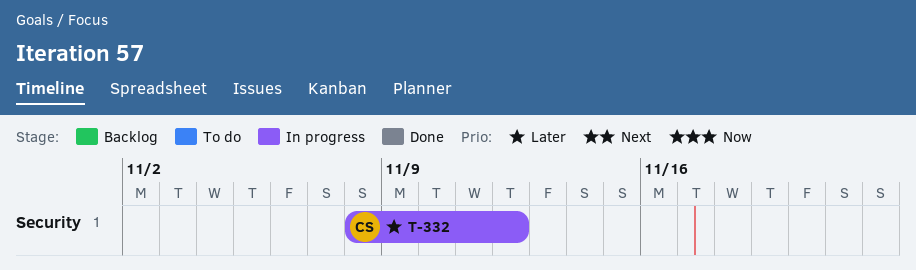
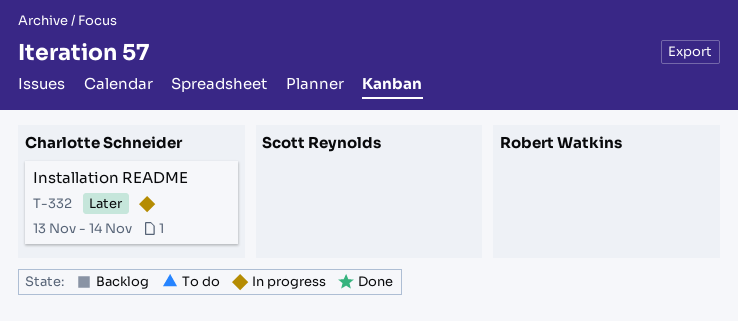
T-332, start: Nov 8 -> Nov 13
T-332, due: Nov 12 -> Nov 14

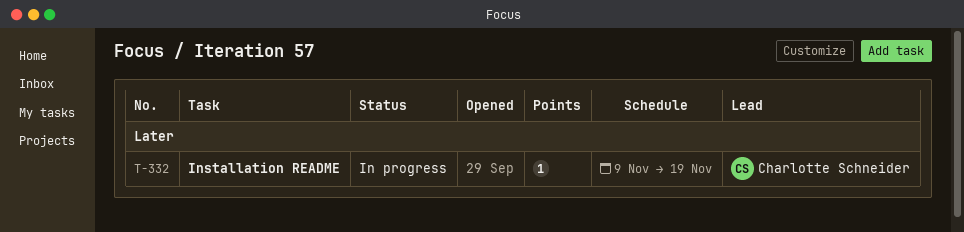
T-332, start: Nov 13 -> Nov 9
T-332, due: Nov 14 -> Nov 19

